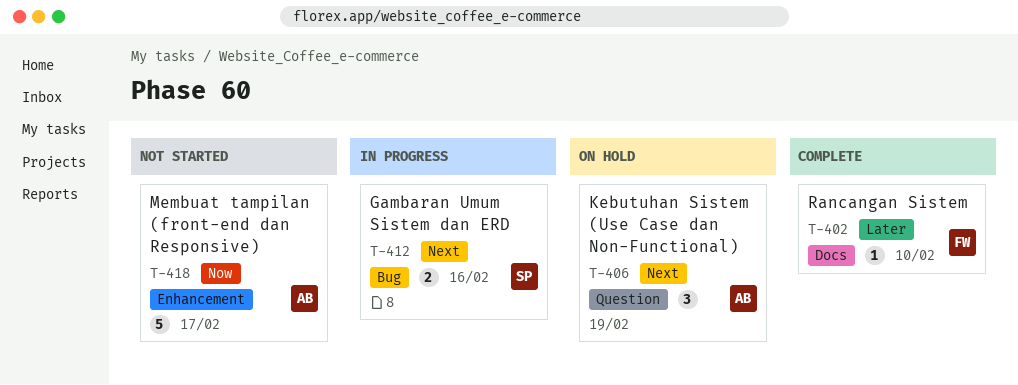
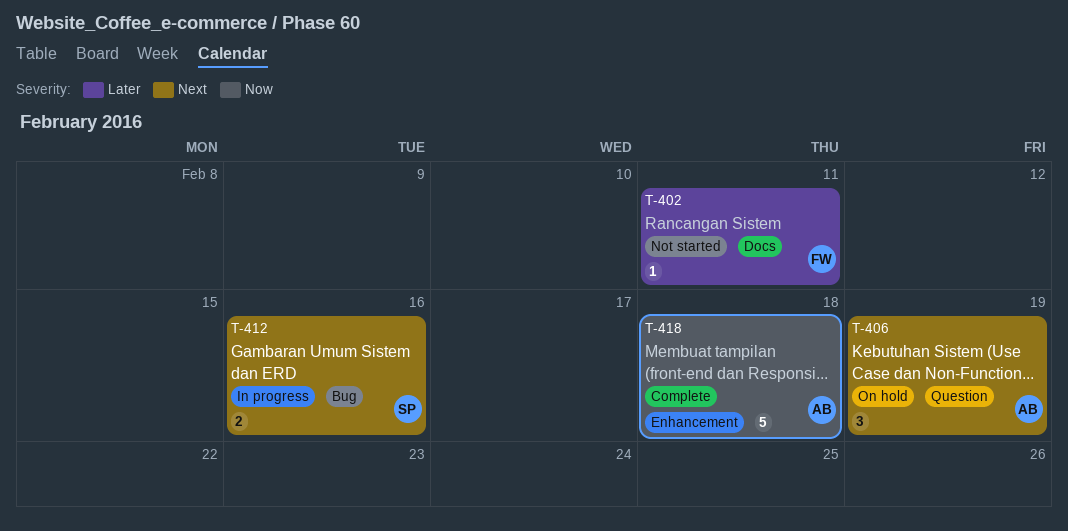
T-402, status: Complete -> Not started
T-402, due: Feb 10 -> Feb 11
T-418, status: Not started -> Complete
T-418, due: Feb 17 -> Feb 18

